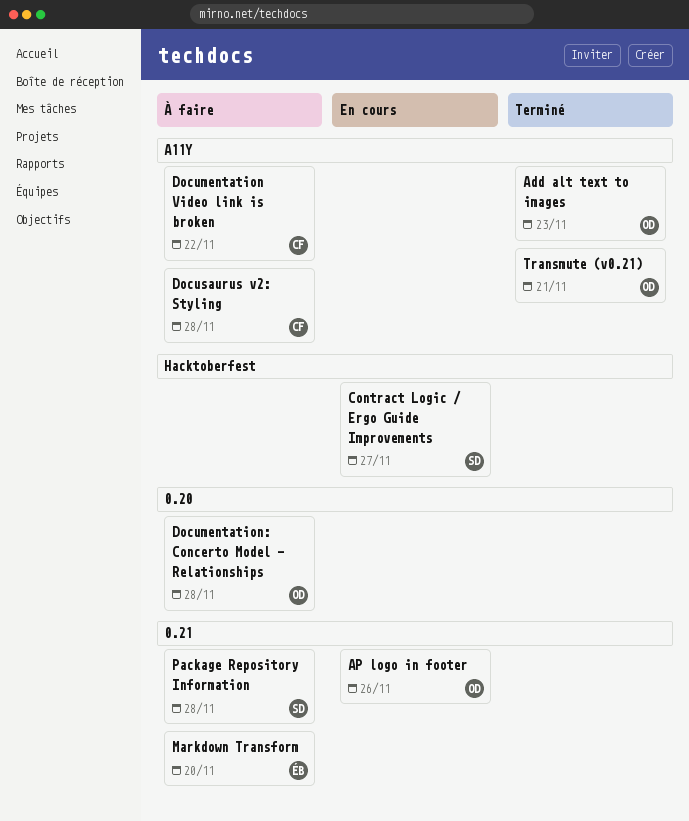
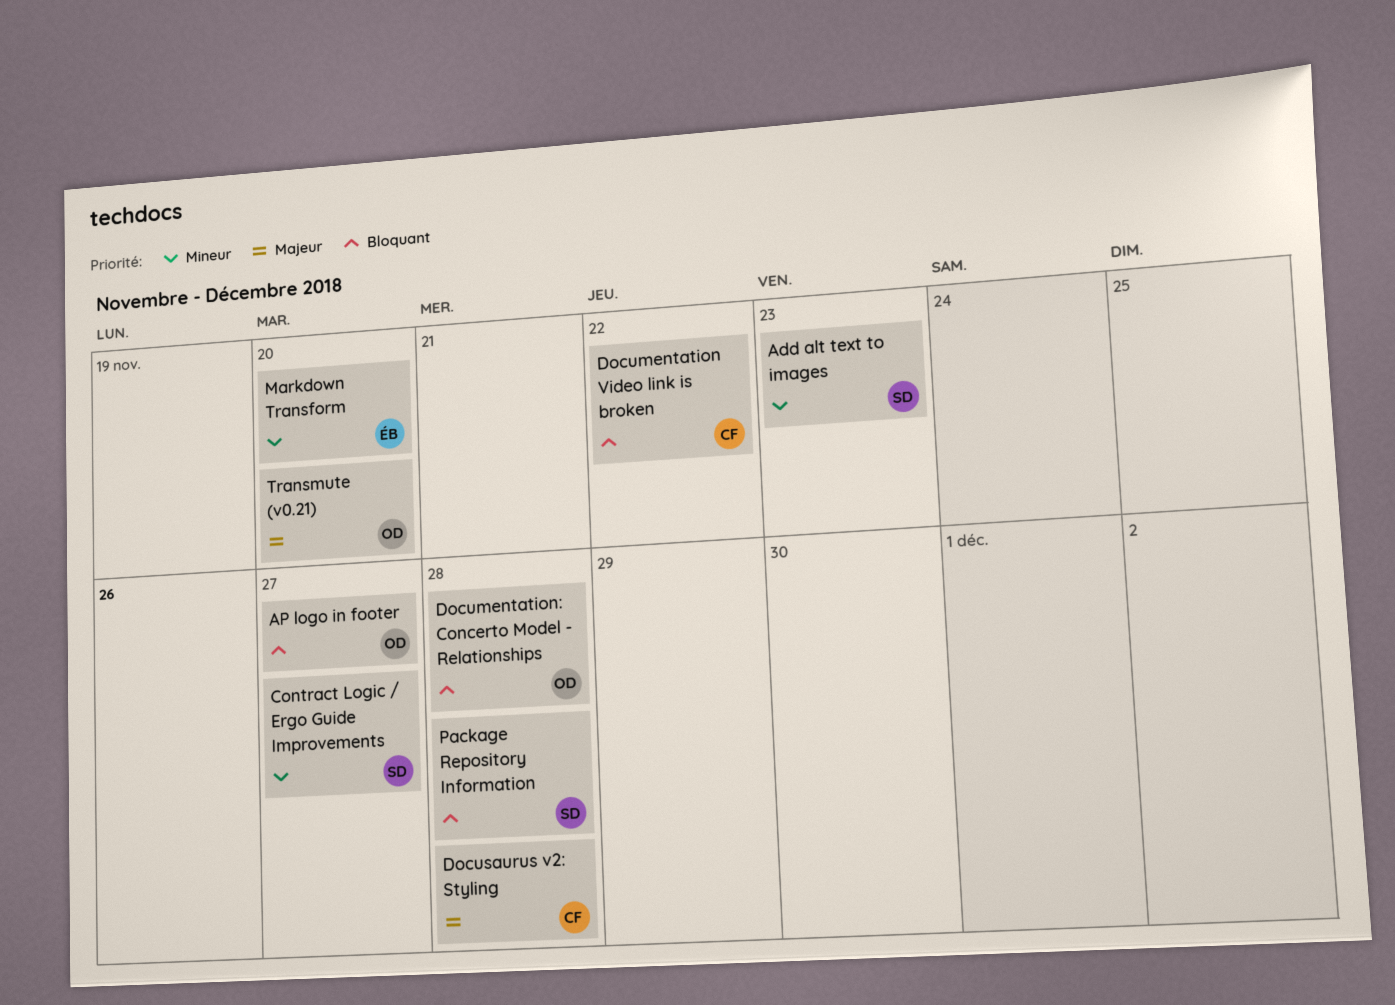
Add alt text to images, owner: OD -> SD
AP logo in footer, due: Nov 26 -> Nov 27
Transmute (v0.21), due: Nov 21 -> Nov 20

